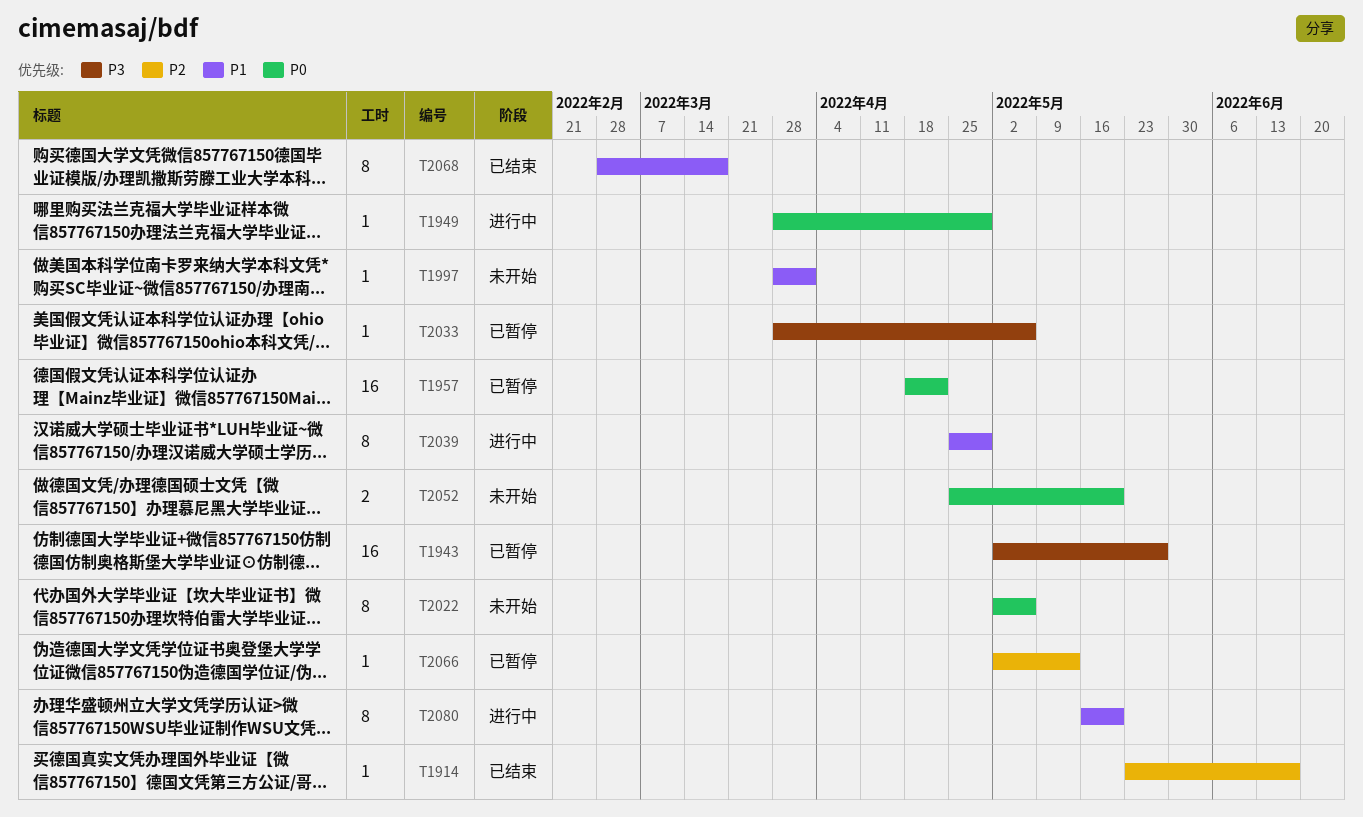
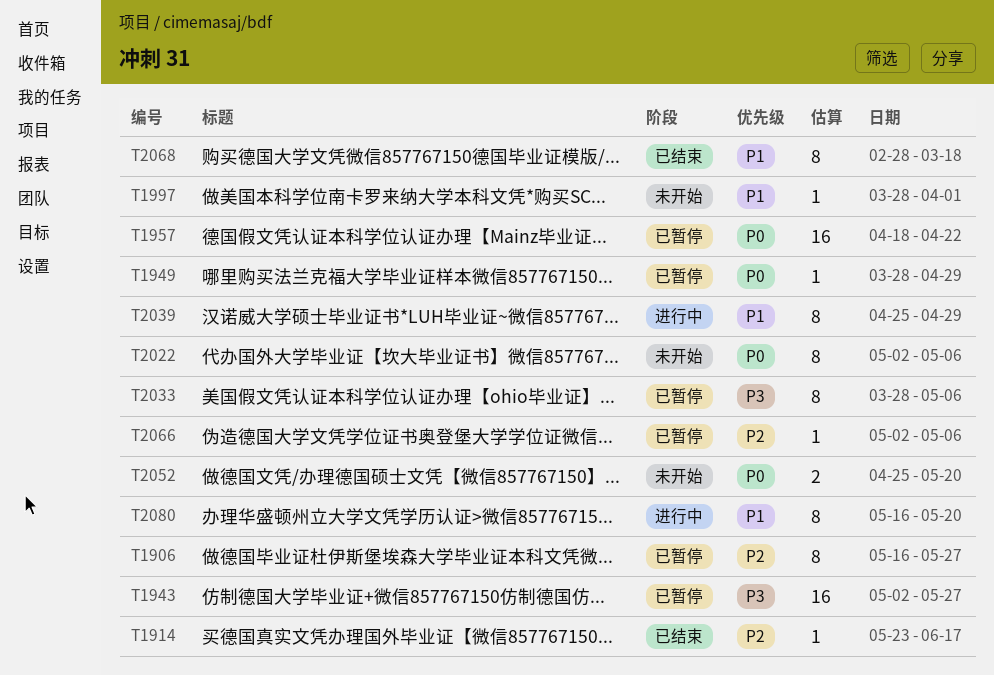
T1906: none -> present
T1949, status: 进行中 -> 已暂停
T2033, estimate: 1 -> 8
T2066, due: May 13 -> May 6

